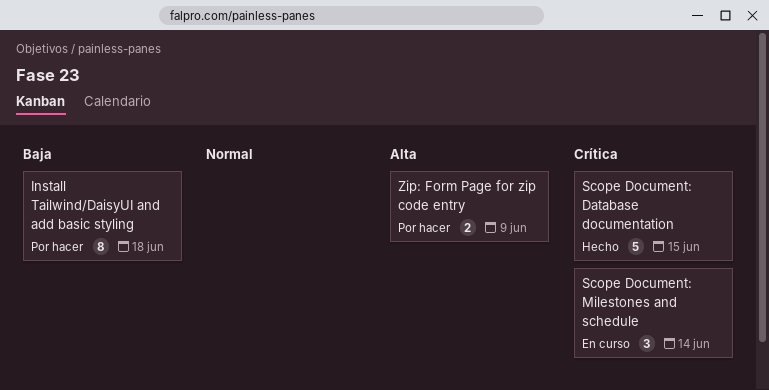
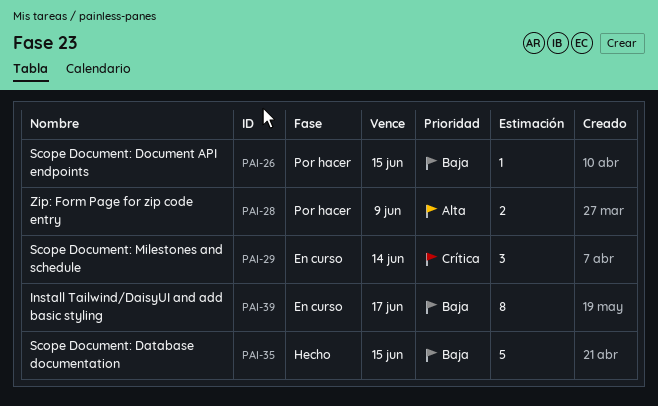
Install Tailwind/DaisyUI and add basic styling, status: Por hacer -> En curso
Install Tailwind/DaisyUI and add basic styling, due: Jun 18 -> Jun 17
Scope Document: Database documentation, priority: Crítica -> Baja
Scope Document: Document API endpoints: none -> present

